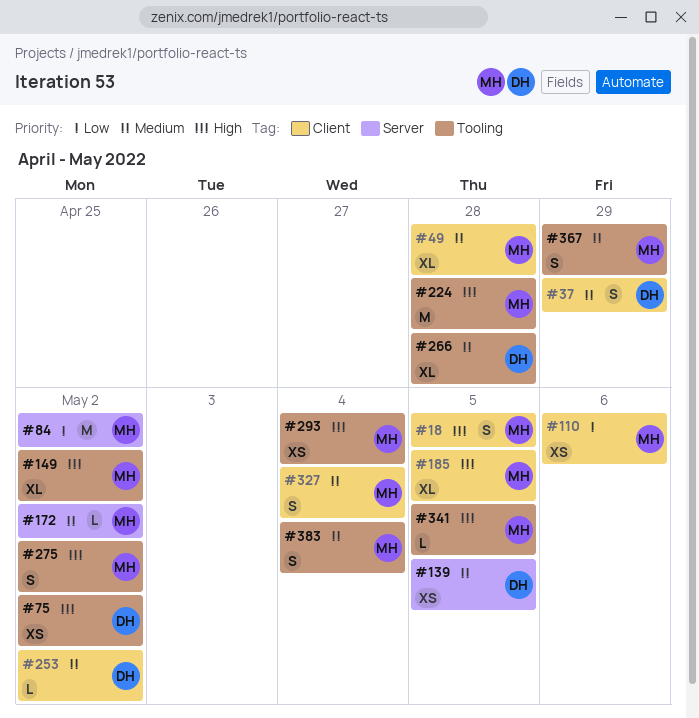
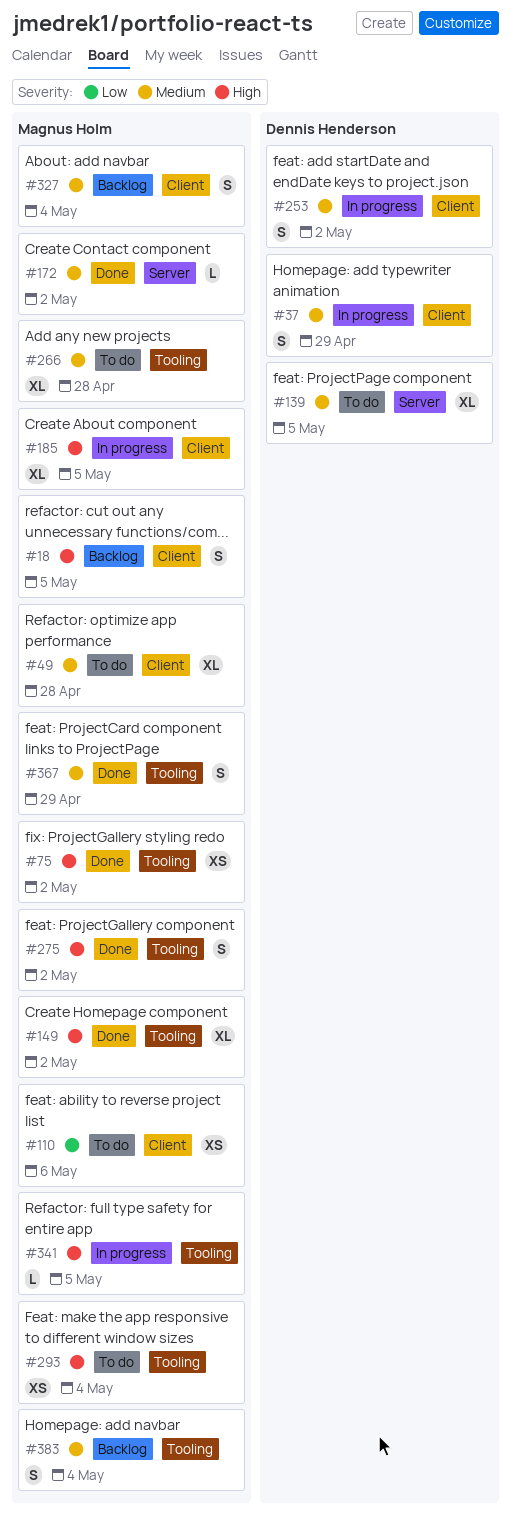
#75, owner: Dennis Henderson -> Magnus Holm
#84: present -> none
#139, estimate: XS -> XL
#224: present -> none
#253, estimate: L -> S
#266, owner: Dennis Henderson -> Magnus Holm

